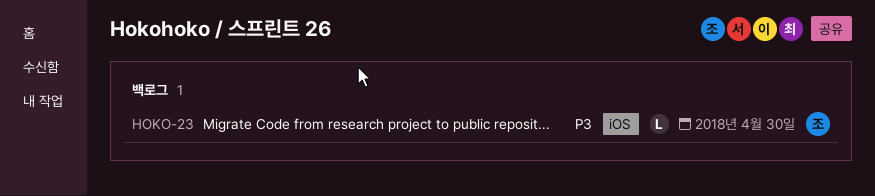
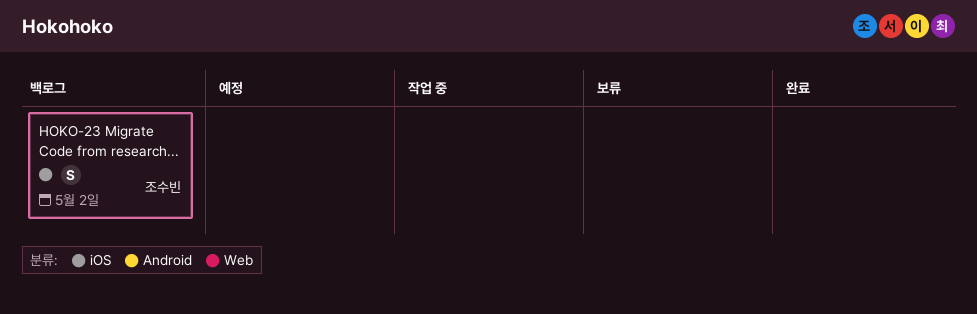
HOKO-23, estimate: L -> S
HOKO-23, due: Apr 30 -> May 2

